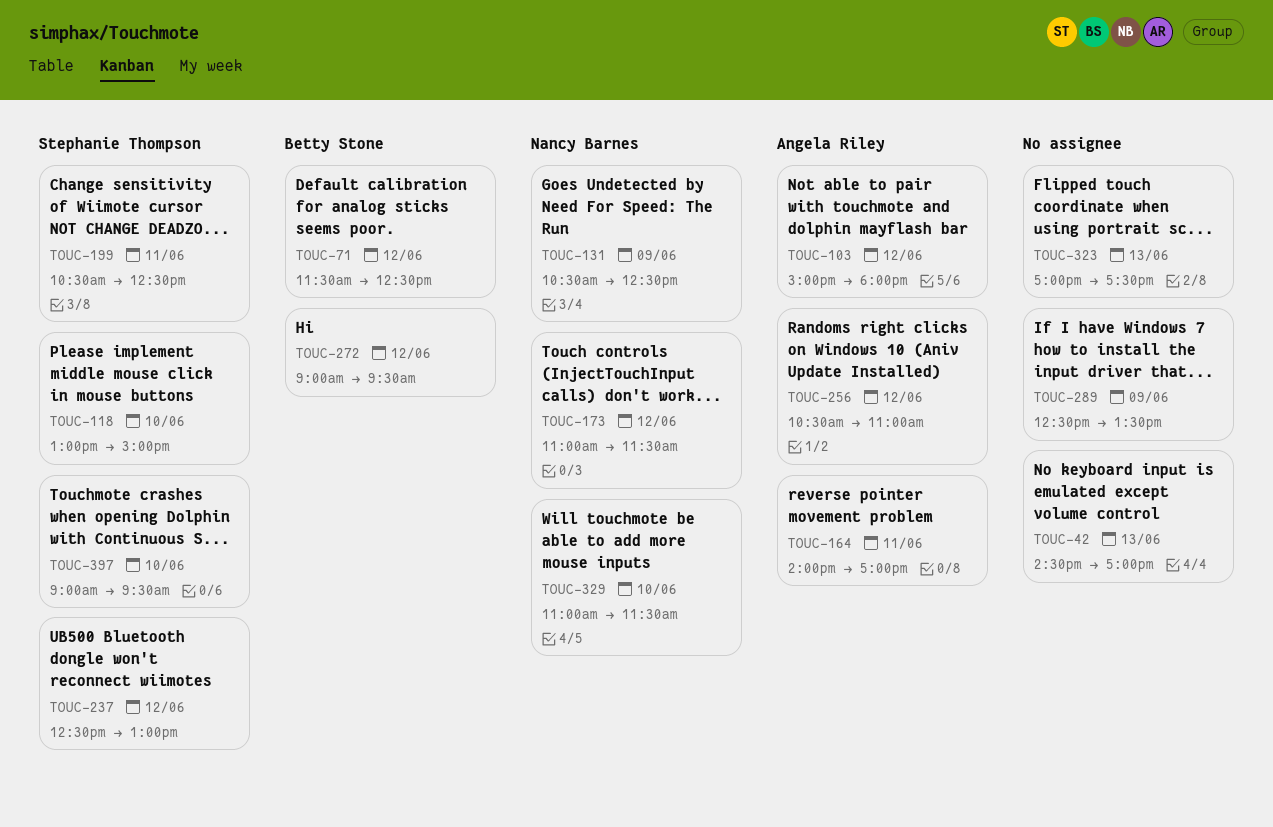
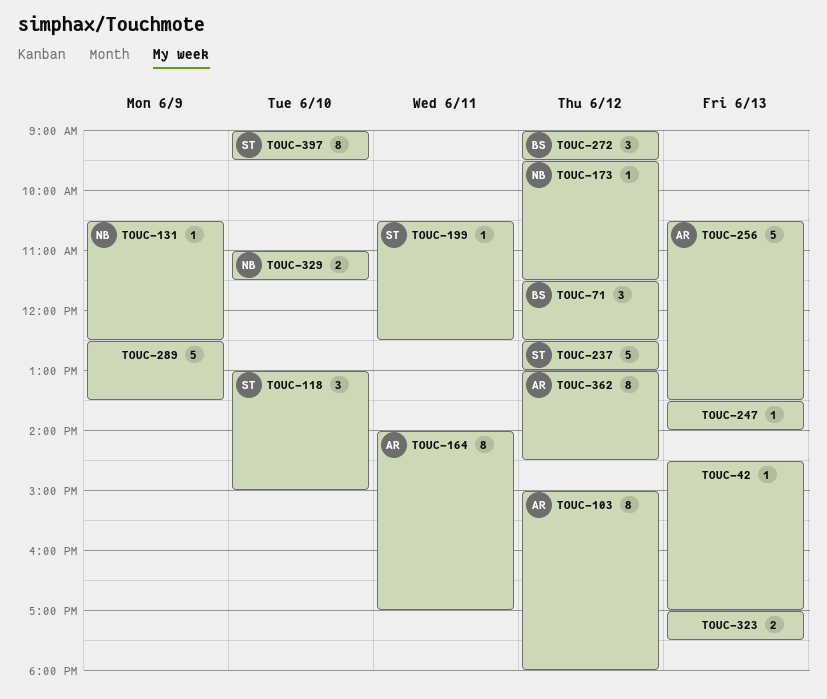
TOUC-173, begins: 11:00 -> 09:30
TOUC-247: none -> present
TOUC-256, day: Jun 12 -> Jun 13
TOUC-256, ends: 11:00 -> 13:30
TOUC-362: none -> present

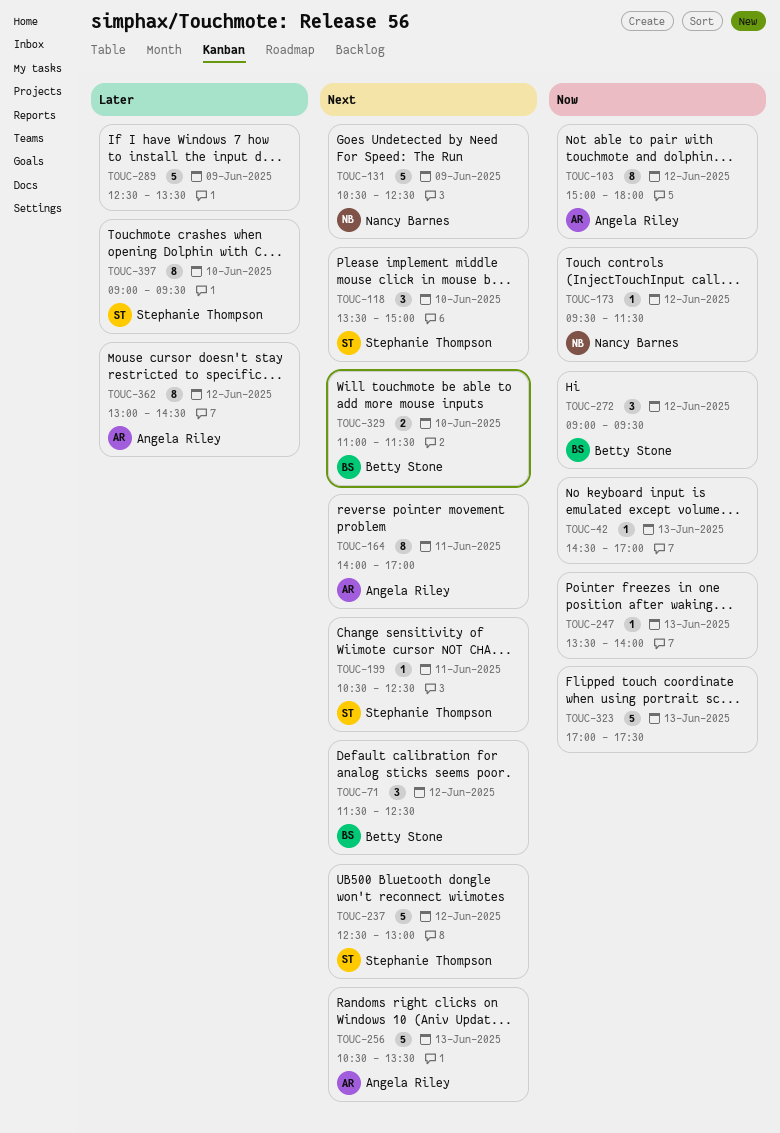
TOUC-118, begins: 13:00 -> 13:30
TOUC-131, estimate: 1 -> 5
TOUC-323, estimate: 2 -> 5
TOUC-329, owner: Nancy Barnes -> Betty Stone

